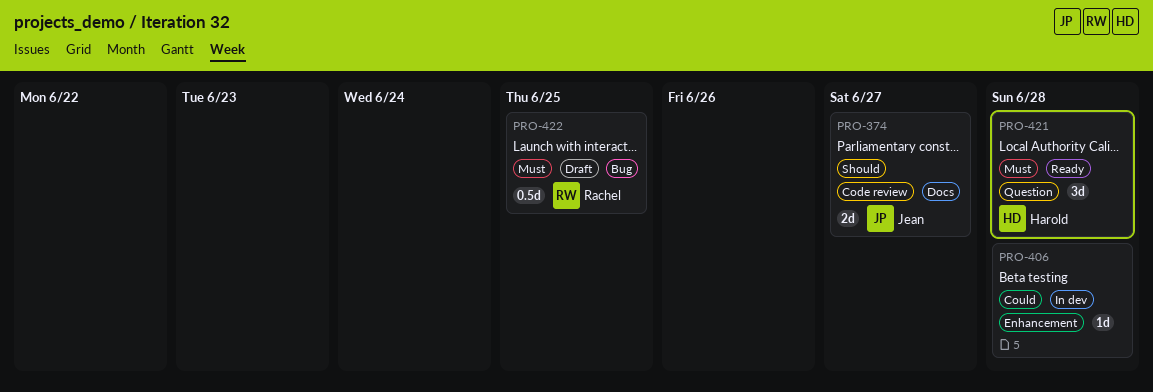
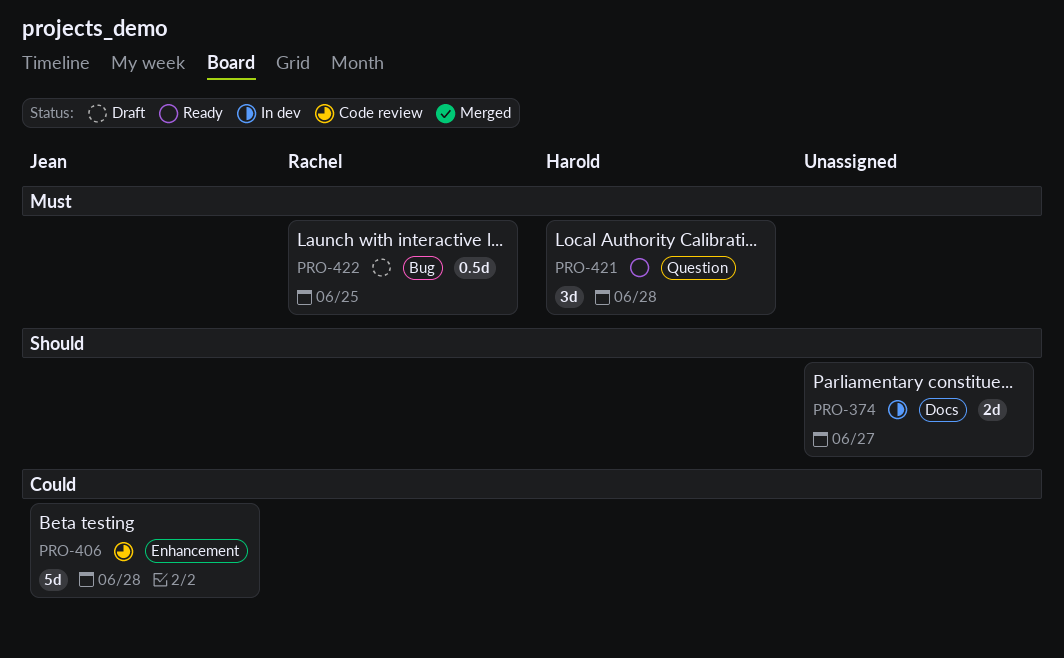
PRO-374, status: Code review -> In dev
PRO-374, owner: Jean -> none
PRO-406, status: In dev -> Code review
PRO-406, owner: none -> Jean
PRO-406, estimate: 1d -> 5d

